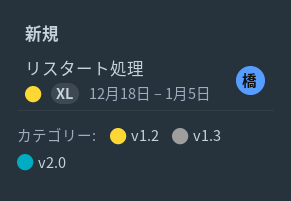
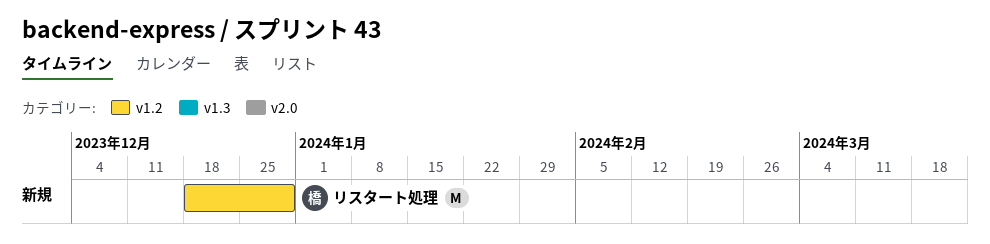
リスタート処理, estimate: XL -> M
リスタート処理, due: Jan 5 -> Dec 29

